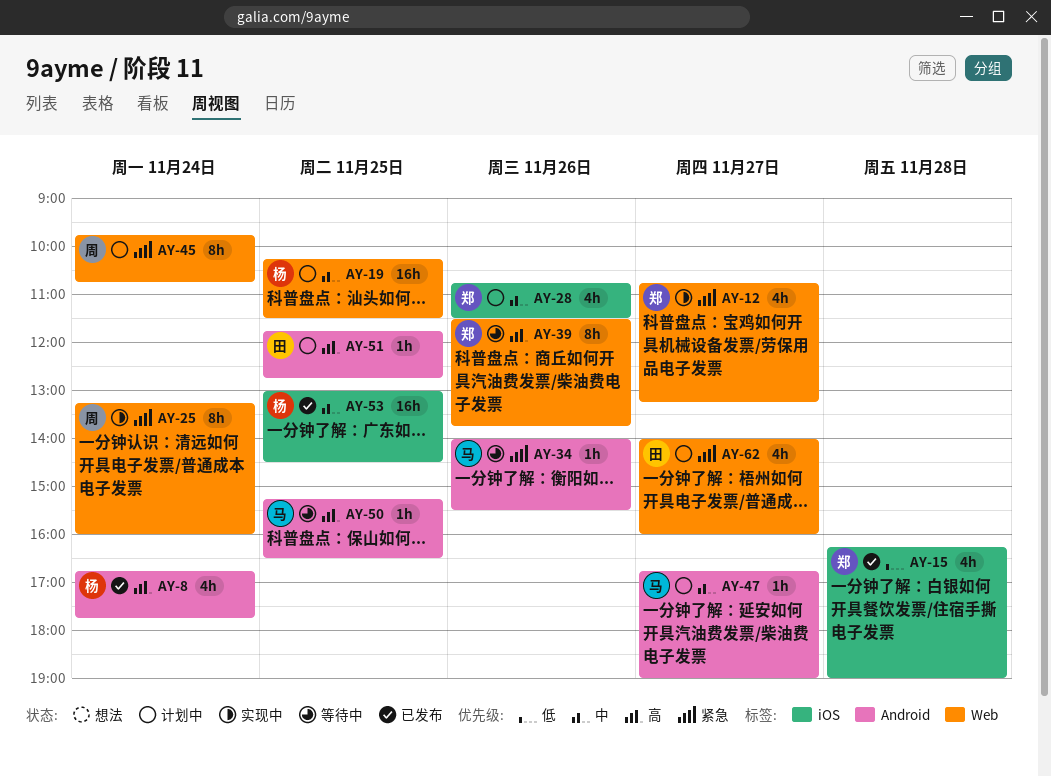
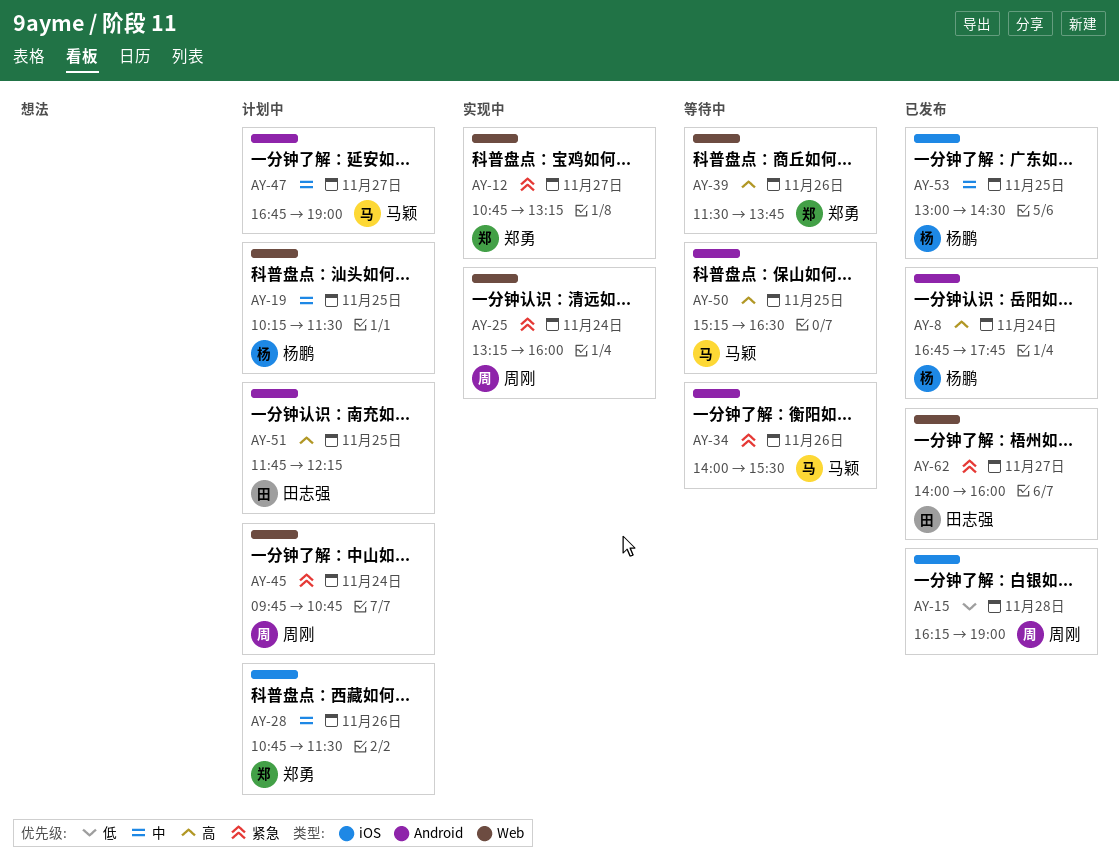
AY-15, owner: 郑勇 -> 周刚
AY-51, ends: 12:45 -> 12:15
AY-62, status: 计划中 -> 已发布

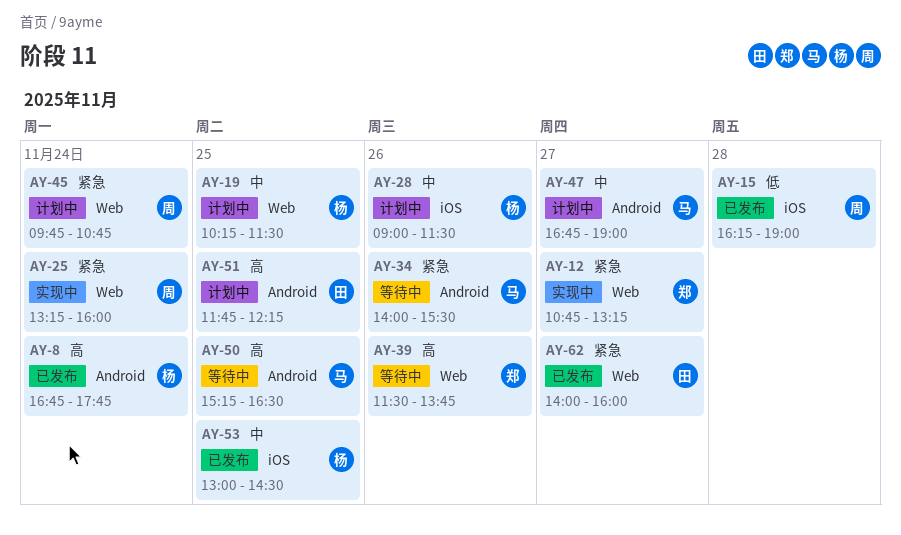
AY-28, owner: 郑勇 -> 杨鹏
AY-28, begins: 10:45 -> 09:00

